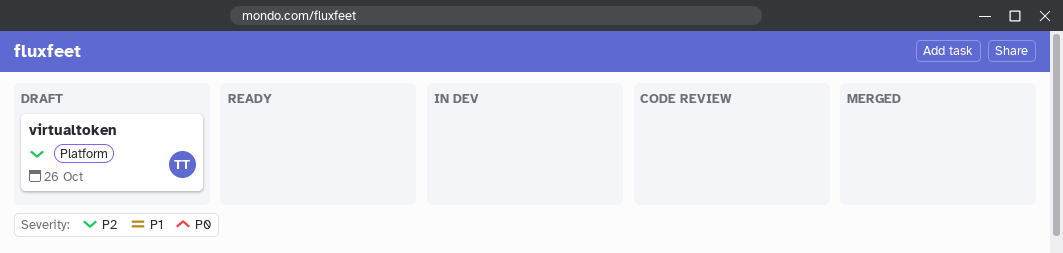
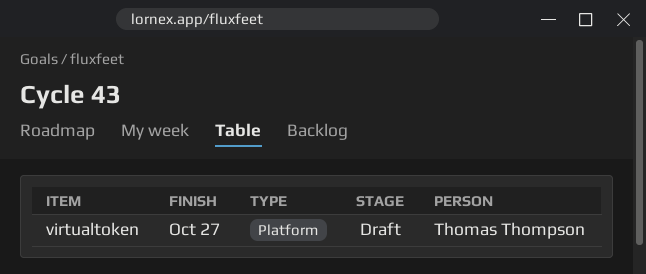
virtualtoken, due: Oct 26 -> Oct 27

